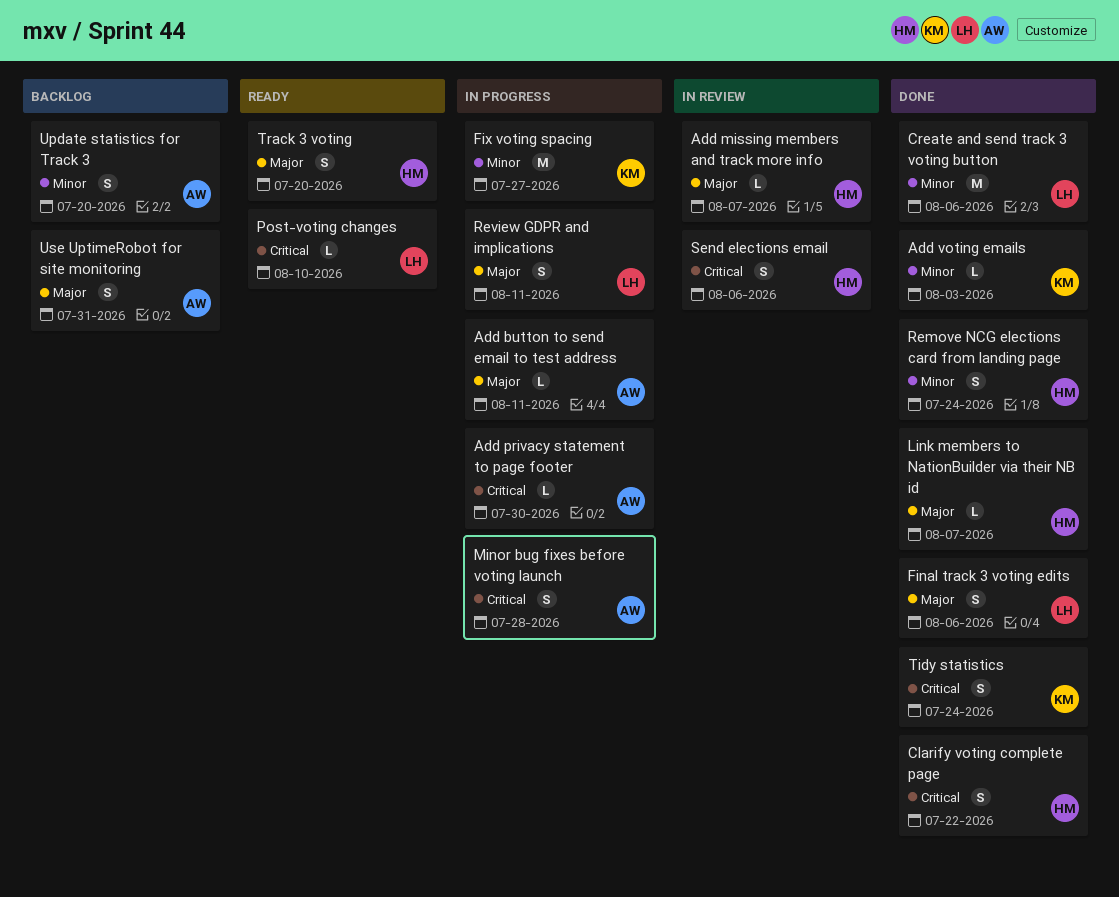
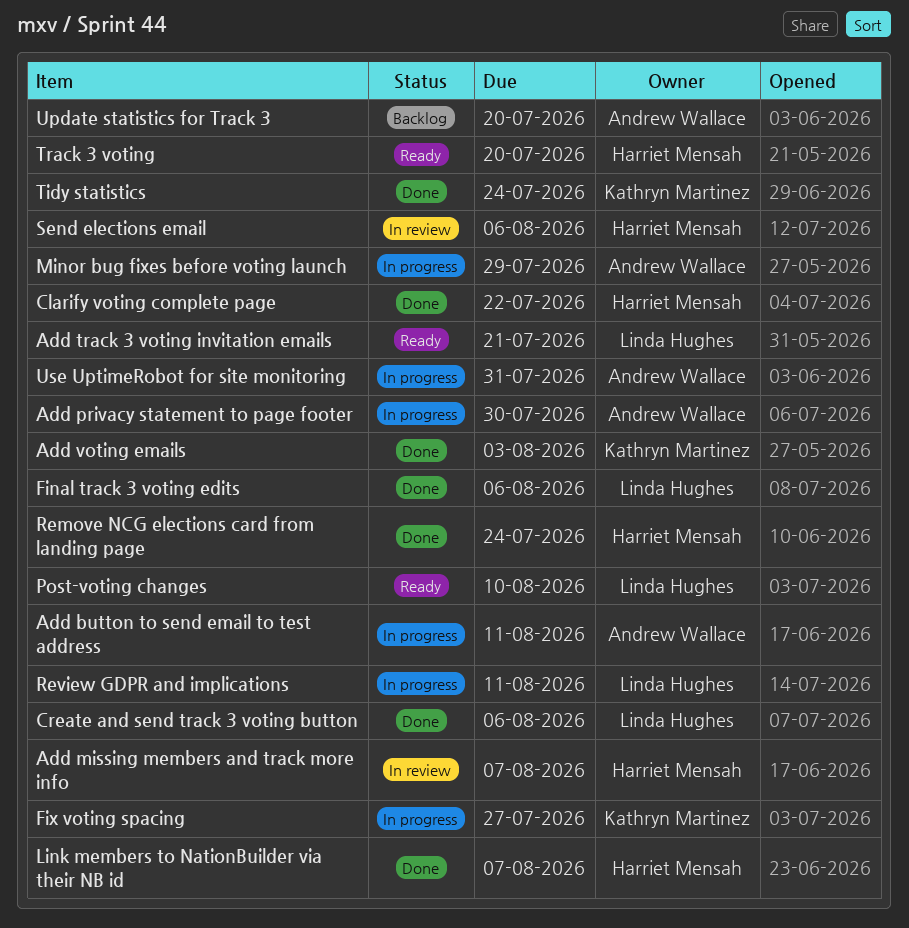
Add track 3 voting invitation emails: none -> present
Minor bug fixes before voting launch, due: Jul 28 -> Jul 29
Use UptimeRobot for site monitoring, status: Backlog -> In progress

